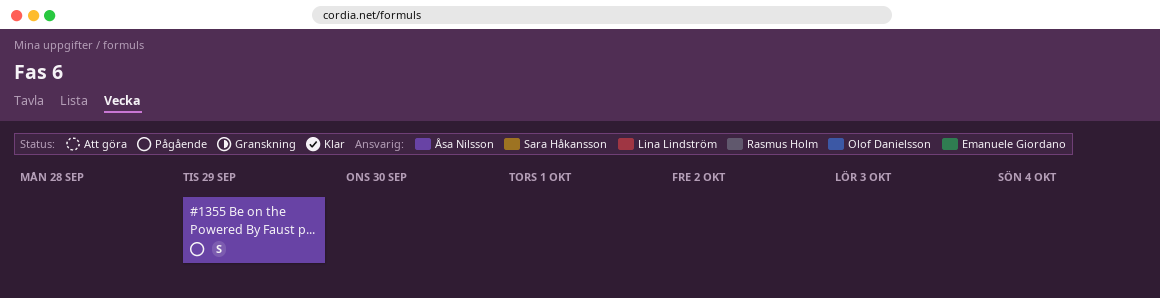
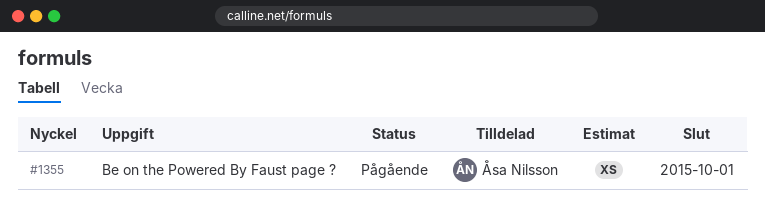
#1355, estimate: S -> XS
#1355, due: Sep 29 -> Oct 1

